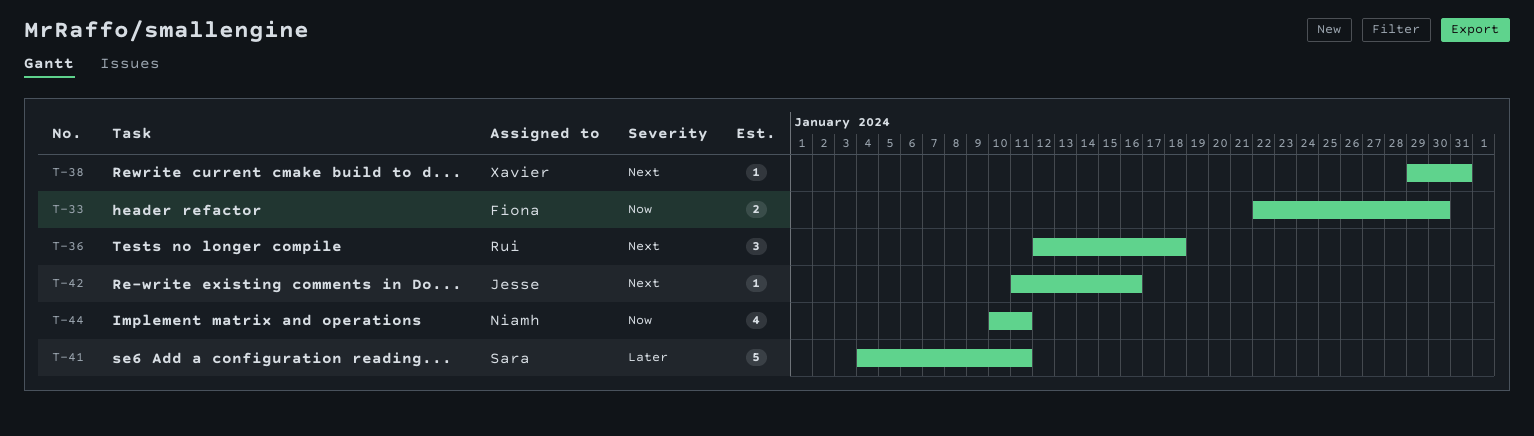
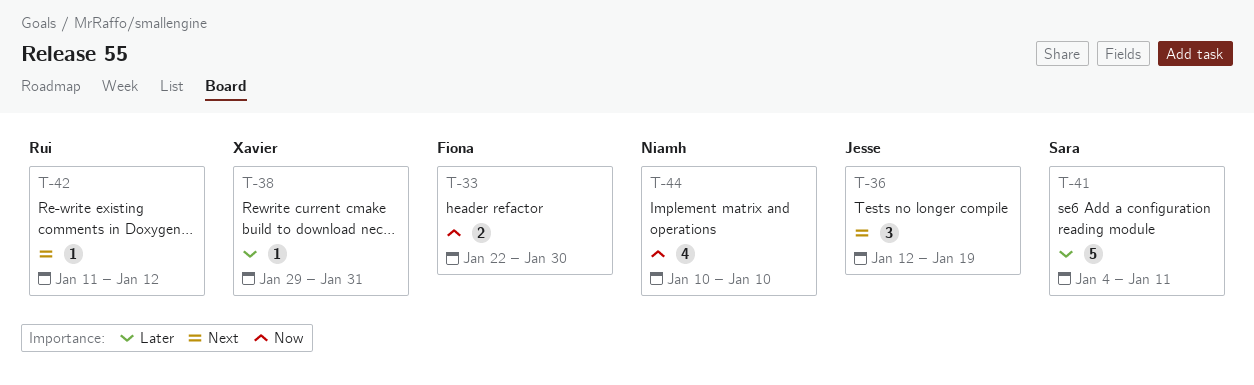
T-36, owner: Rui -> Jesse
T-36, due: Jan 18 -> Jan 19
T-38, priority: Next -> Later
T-42, owner: Jesse -> Rui
T-42, due: Jan 16 -> Jan 12
T-44, due: Jan 11 -> Jan 10

